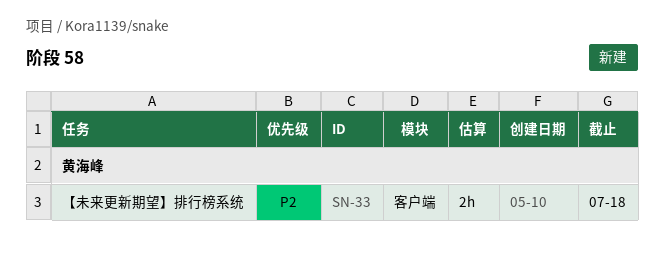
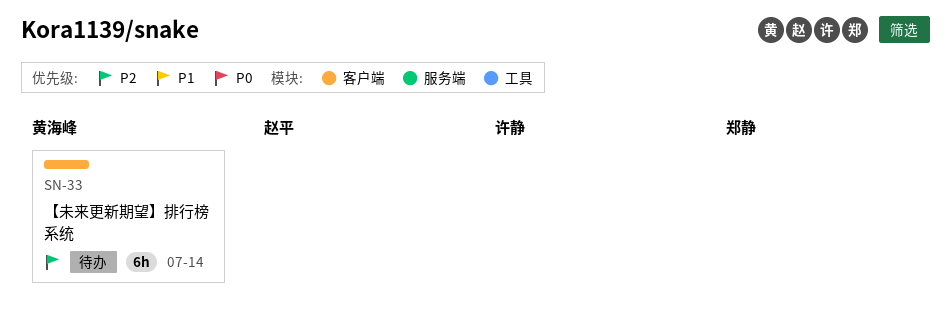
SN-33, estimate: 2h -> 6h
SN-33, due: Jul 18 -> Jul 14

